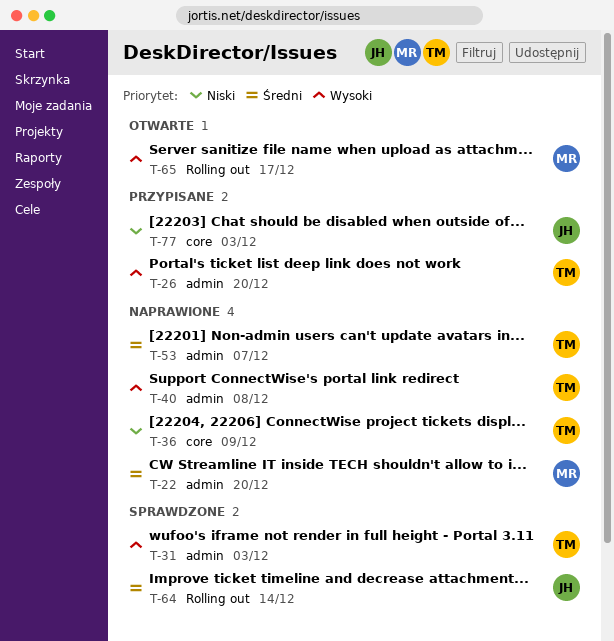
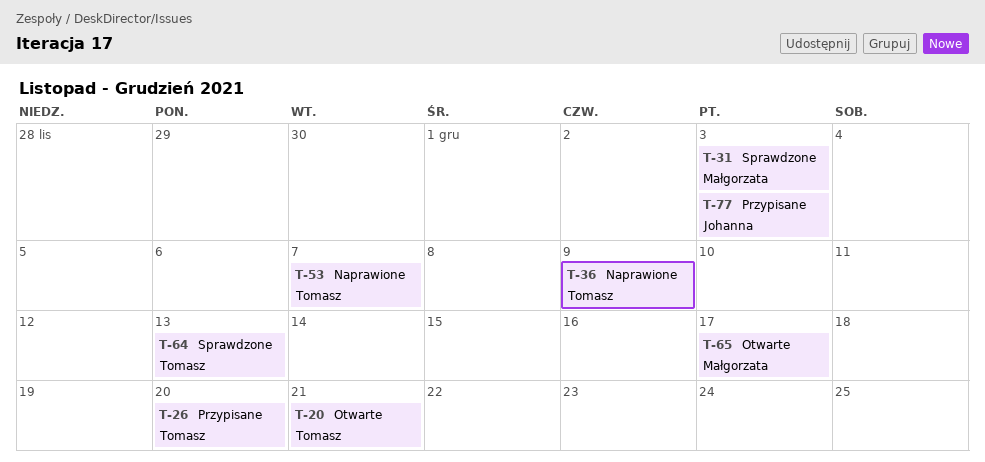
T-20: none -> present
T-22: present -> none
T-31, owner: Tomasz -> Małgorzata
T-40: present -> none
T-64, owner: Johanna -> Tomasz
T-64, due: Dec 14 -> Dec 13

